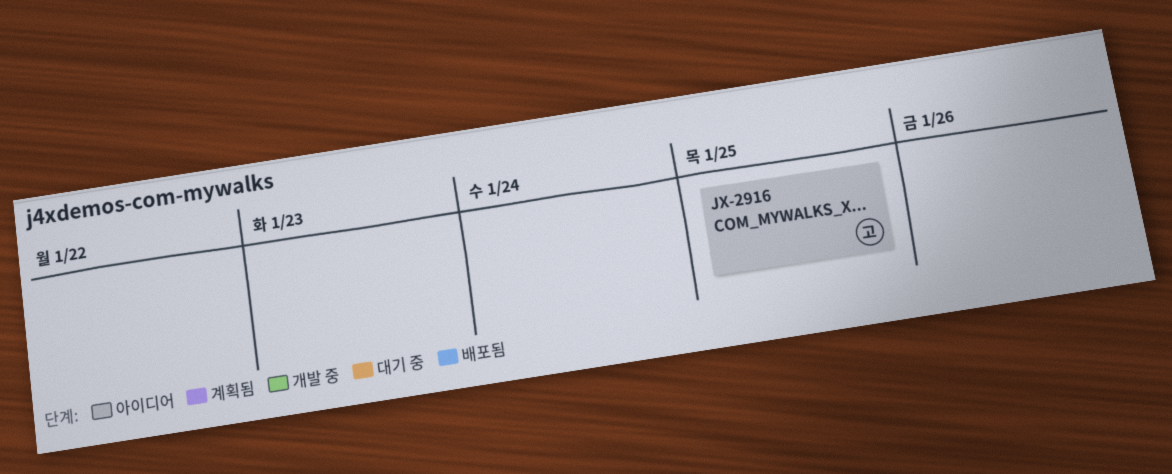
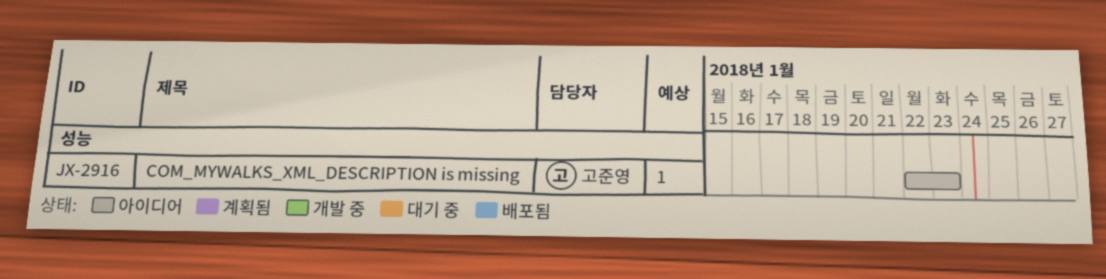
JX-2916, due: Jan 25 -> Jan 23

